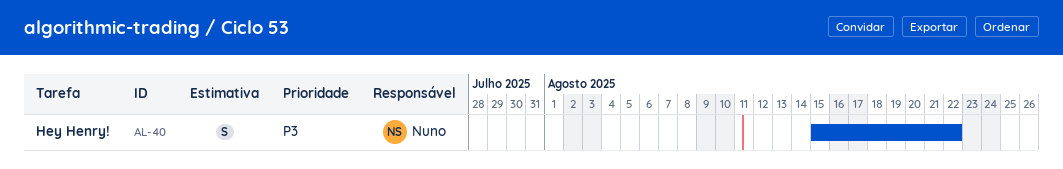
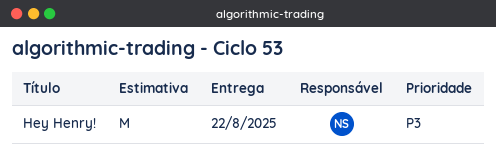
Hey Henry!, estimate: S -> M

